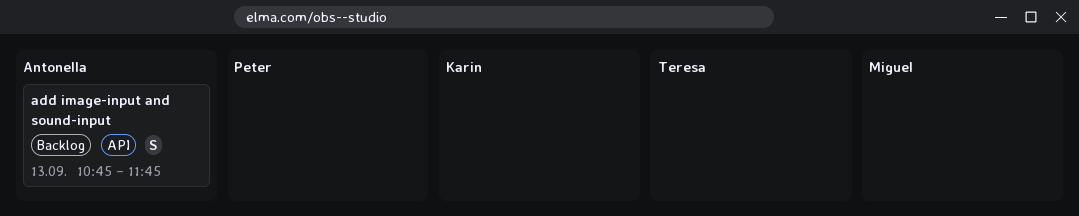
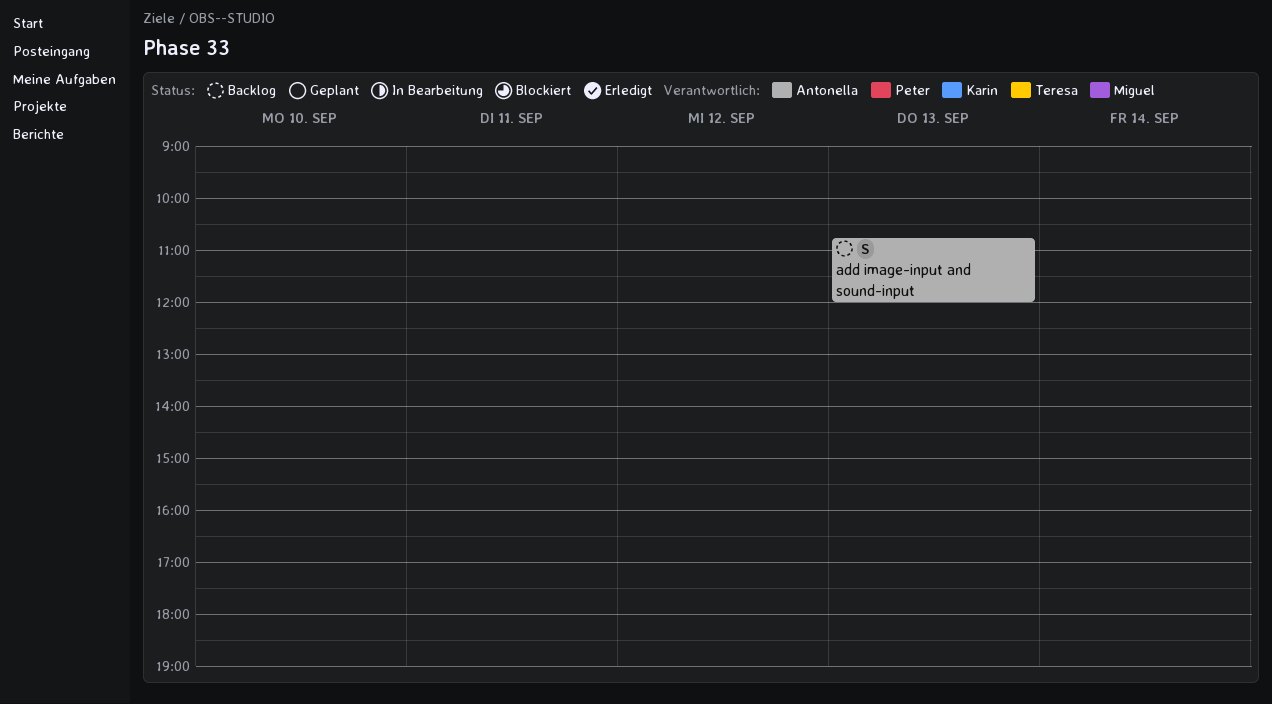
add image-input and sound-input, ends: 11:45 -> 12:00

